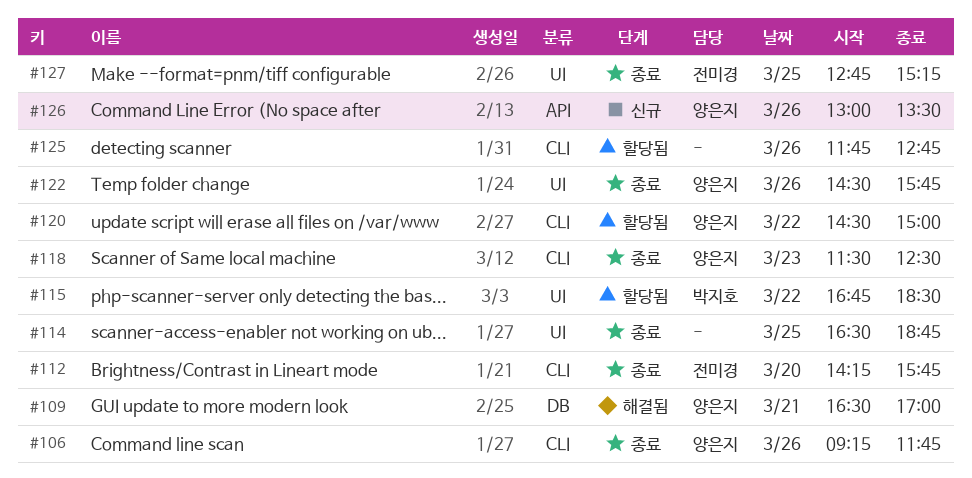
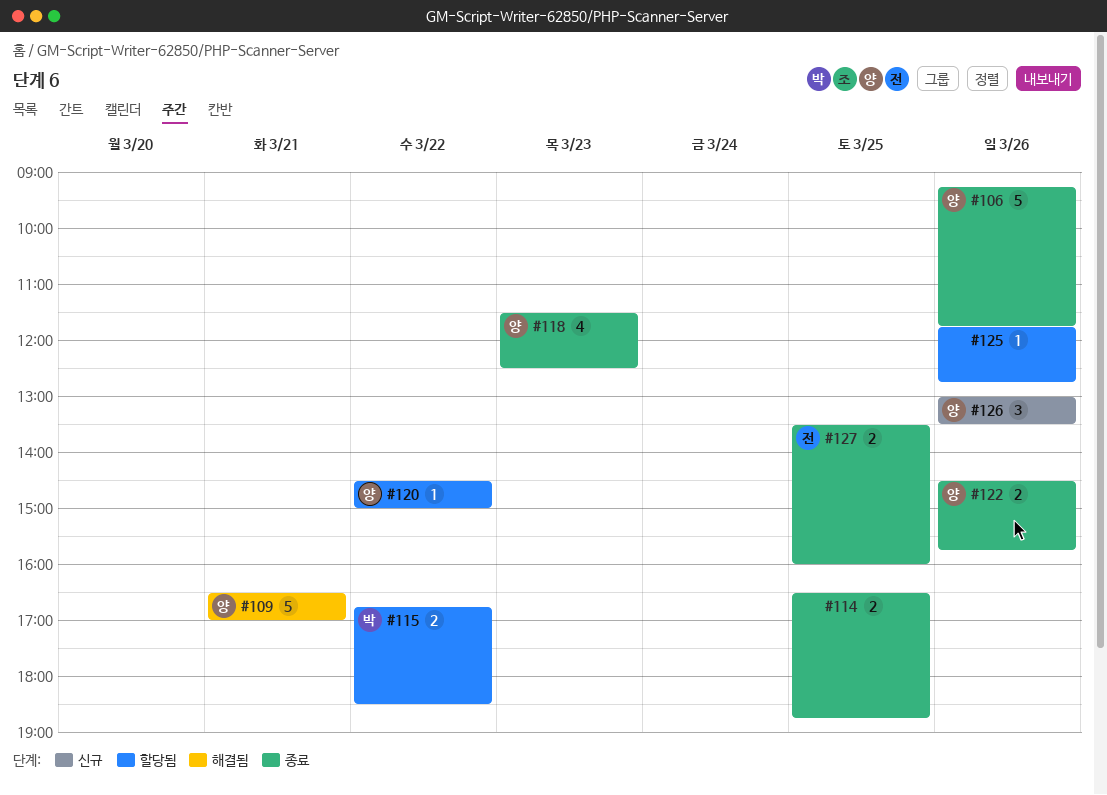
#112: present -> none
#127, begins: 12:45 -> 13:30
#127, ends: 15:15 -> 16:00

